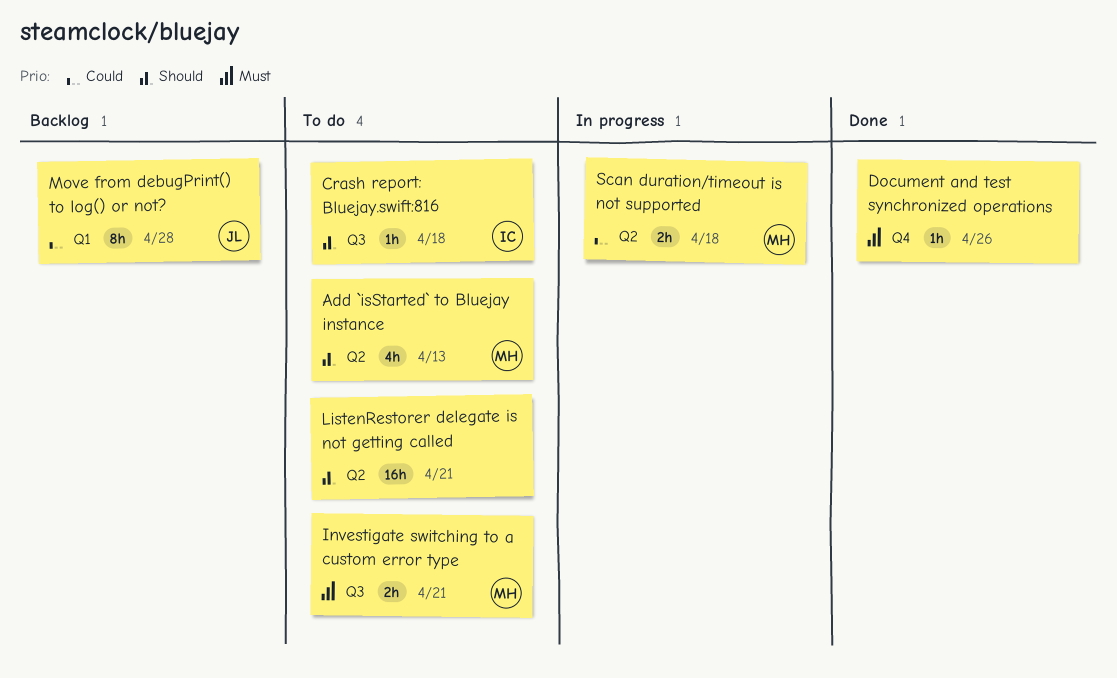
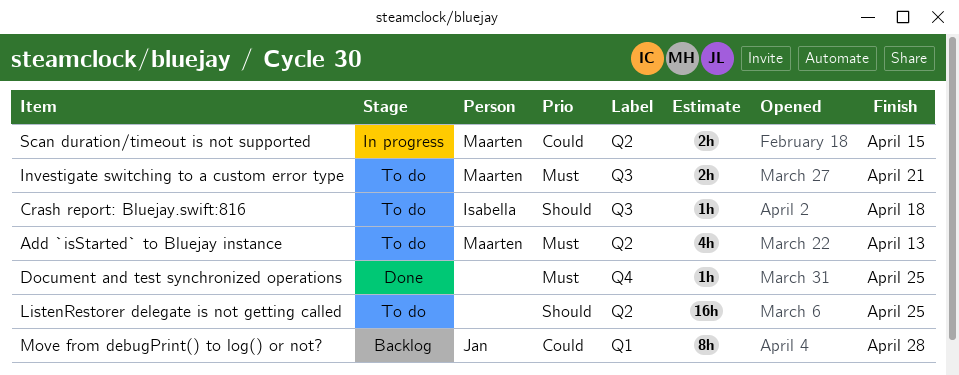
Add `isStarted` to Bluejay instance, priority: Should -> Must
Document and test synchronized operations, due: Apr 26 -> Apr 25
ListenRestorer delegate is not getting called, due: Apr 21 -> Apr 25
Scan duration/timeout is not supported, due: Apr 18 -> Apr 15

